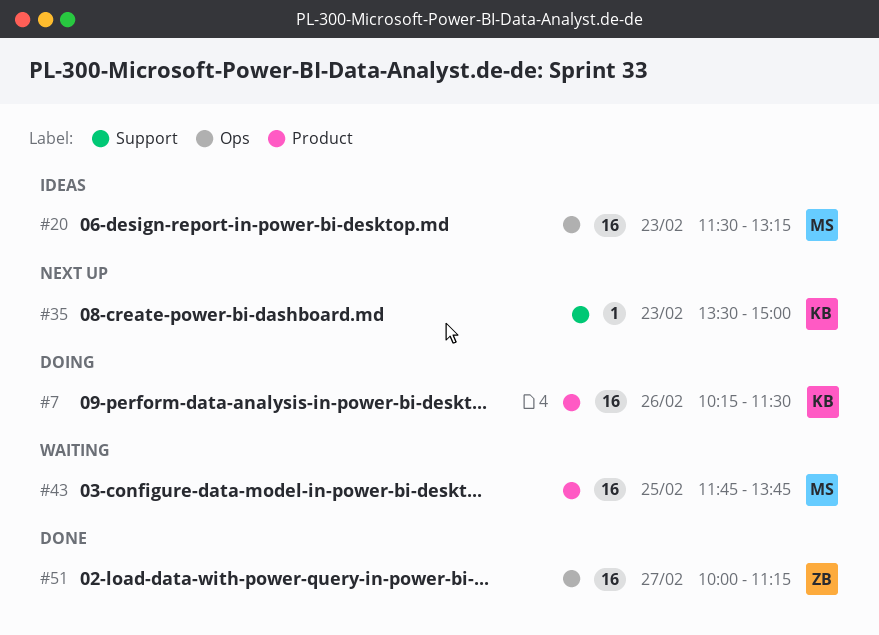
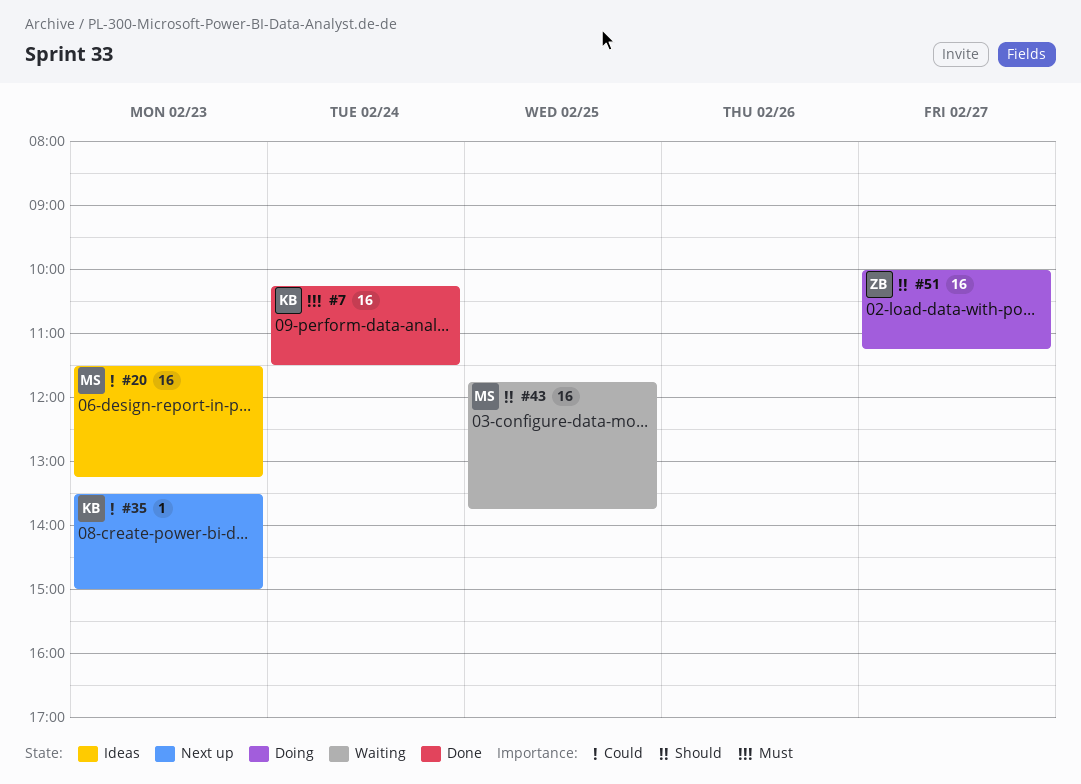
#7, status: Doing -> Done
#7, day: Feb 26 -> Feb 24
#51, status: Done -> Doing

